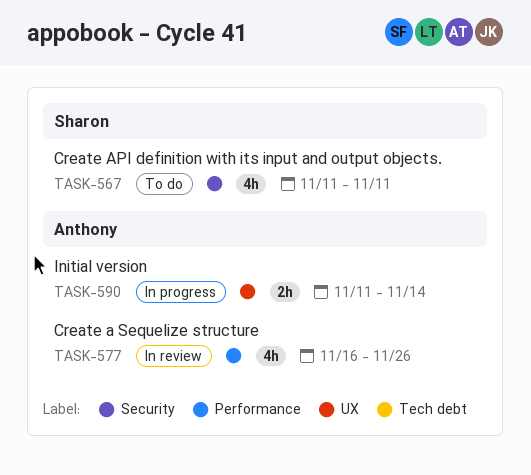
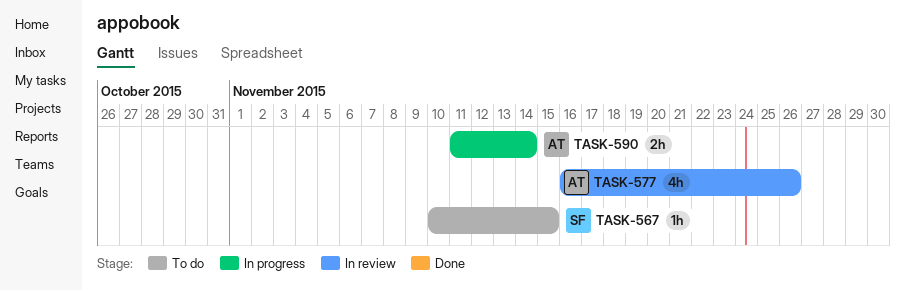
TASK-567, estimate: 4h -> 1h
TASK-567, start: Nov 11 -> Nov 10
TASK-567, due: Nov 11 -> Nov 15

